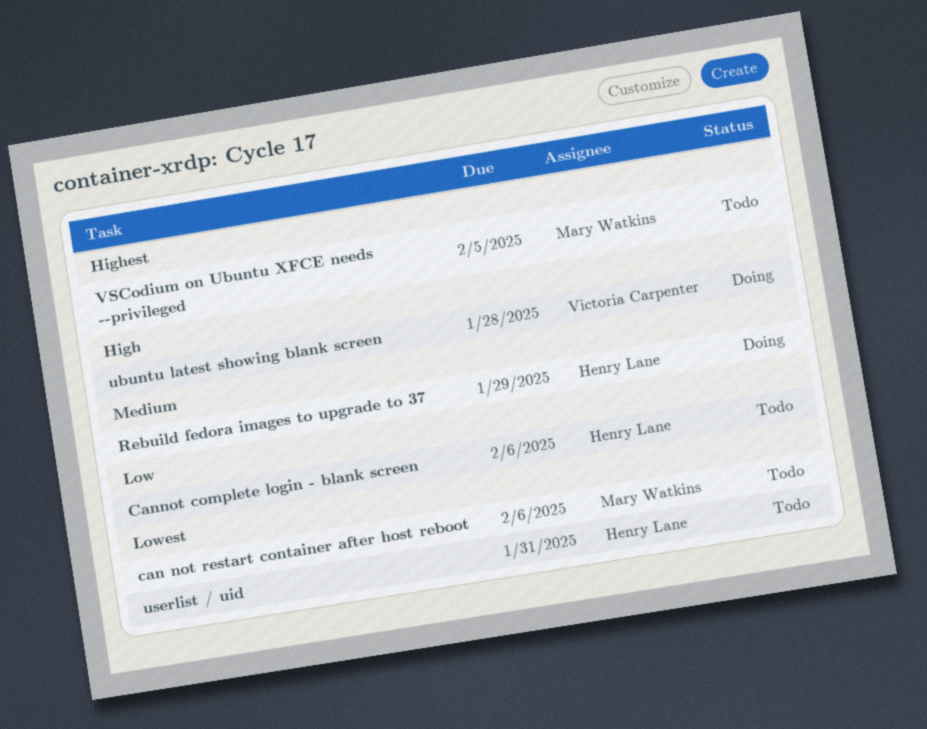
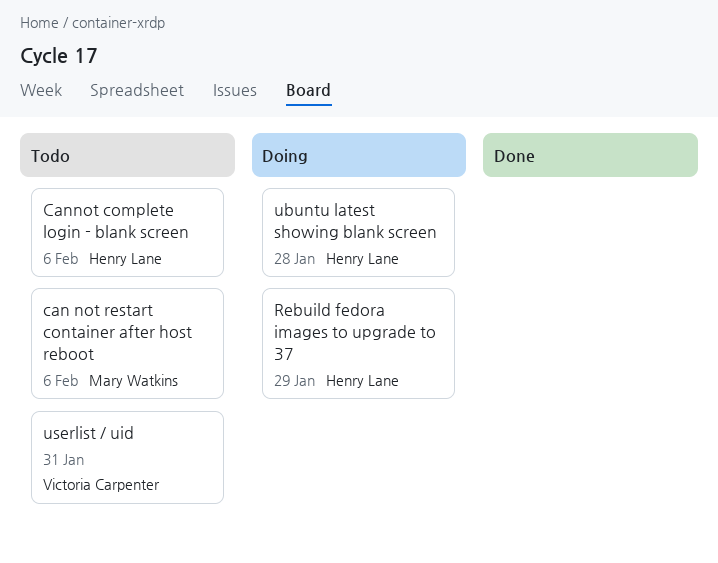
ubuntu latest showing blank screen, owner: Victoria Carpenter -> Henry Lane
userlist / uid, owner: Henry Lane -> Victoria Carpenter
VSCodium on Ubuntu XFCE needs --privileged: present -> none

